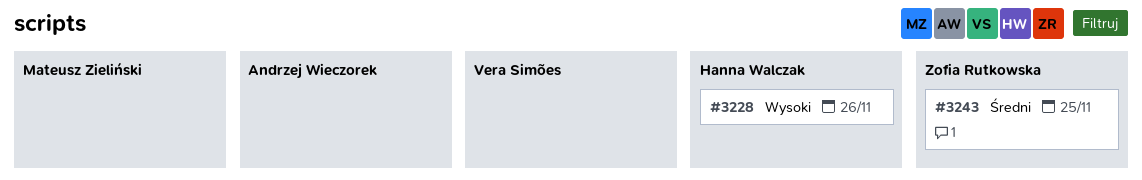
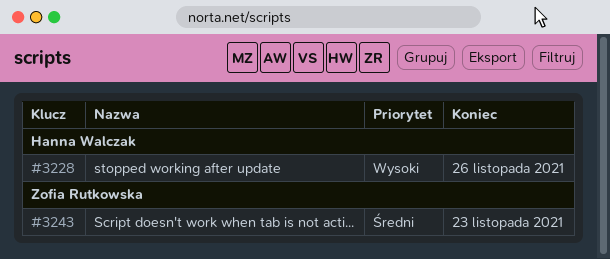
#3243, due: Nov 25 -> Nov 23

